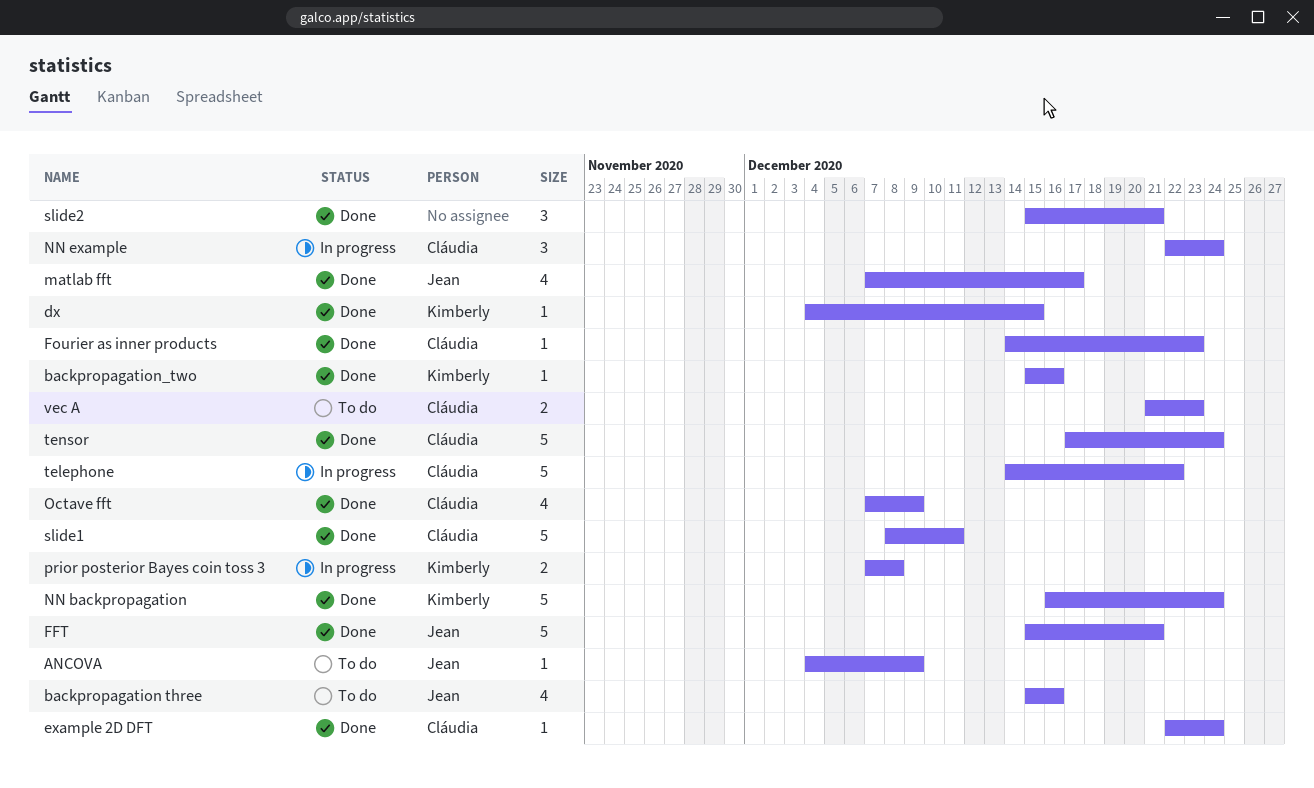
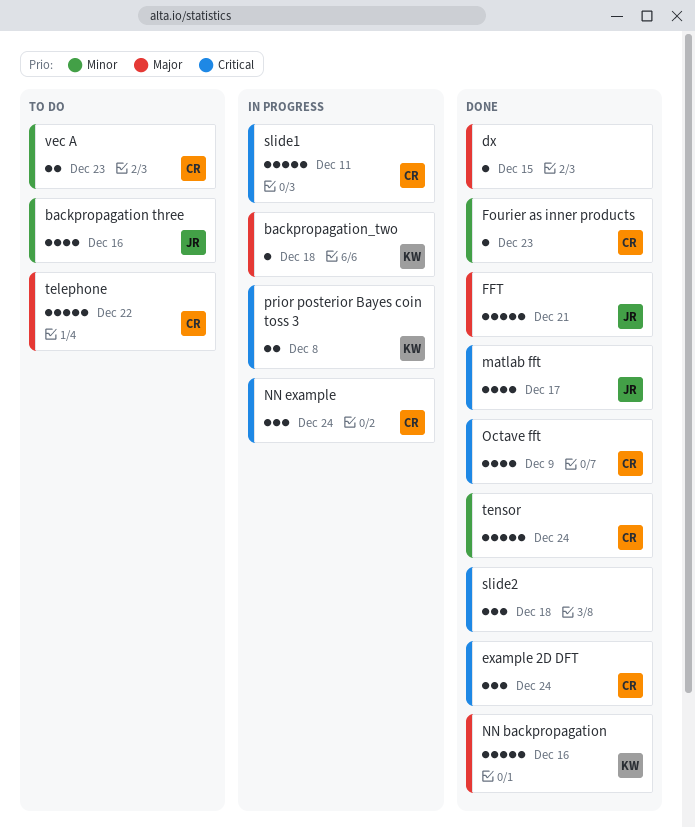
ANCOVA: present -> none
backpropagation_two, status: Done -> In progress
backpropagation_two, due: Dec 16 -> Dec 18
dx, owner: Kimberly -> none
example 2D DFT, estimate: 1 -> 3
NN backpropagation, due: Dec 24 -> Dec 16
slide1, status: Done -> In progress
slide2, due: Dec 21 -> Dec 18
telephone, status: In progress -> To do

